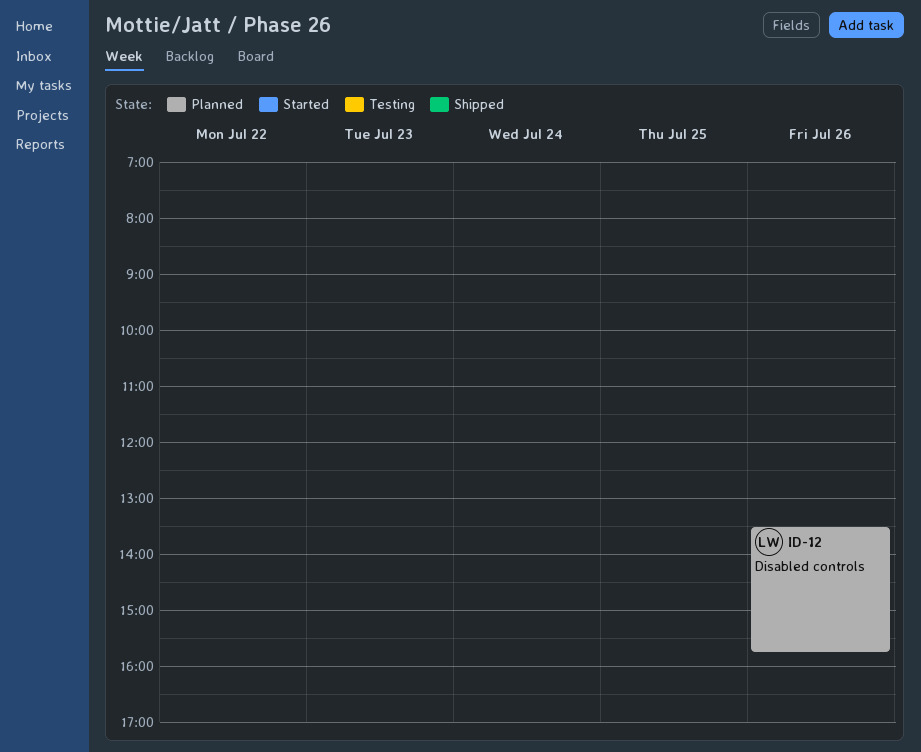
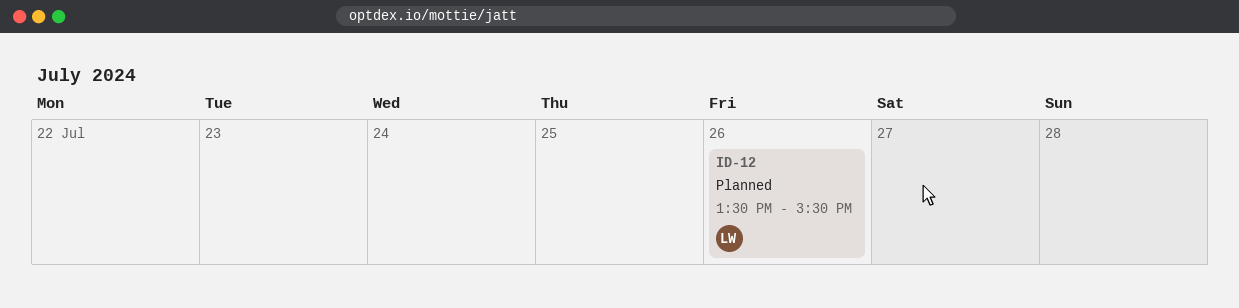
ID-12, ends: 15:45 -> 15:30

